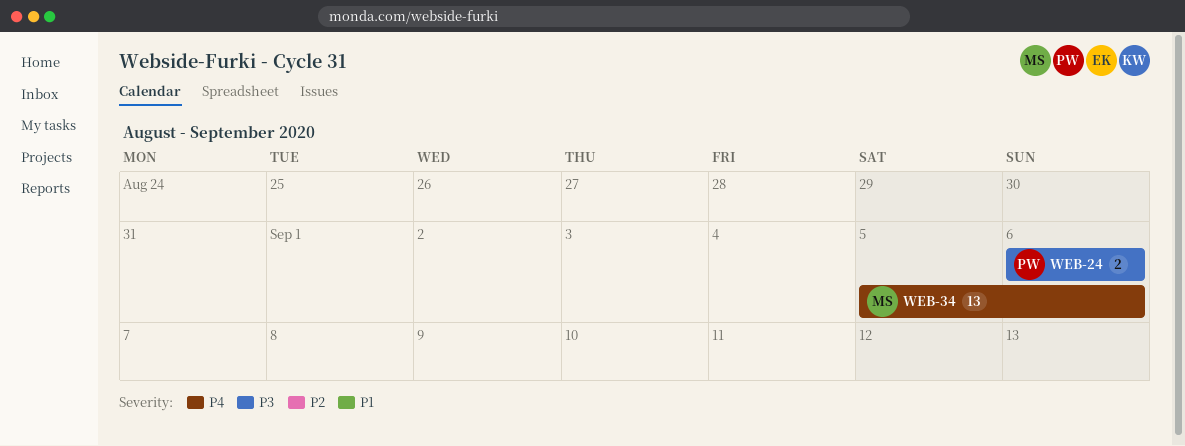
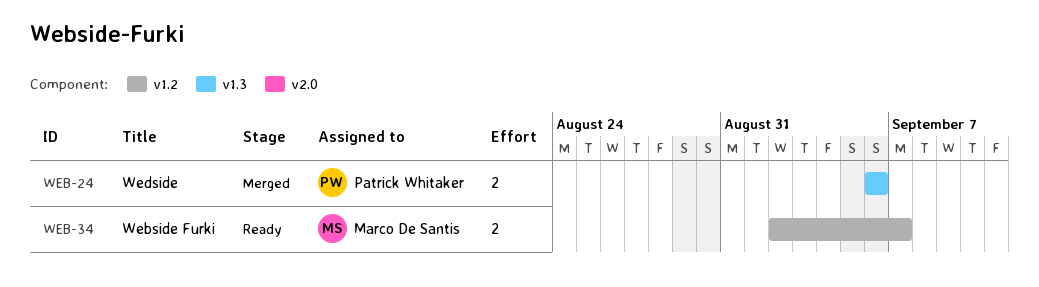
WEB-34, estimate: 13 -> 2
WEB-34, start: Sep 5 -> Sep 2
WEB-34, due: Sep 6 -> Sep 7

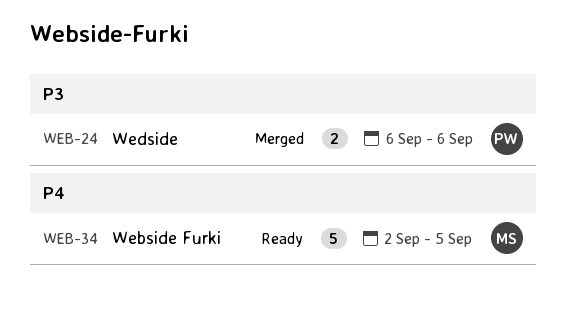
WEB-34, estimate: 2 -> 5
WEB-34, due: Sep 7 -> Sep 5

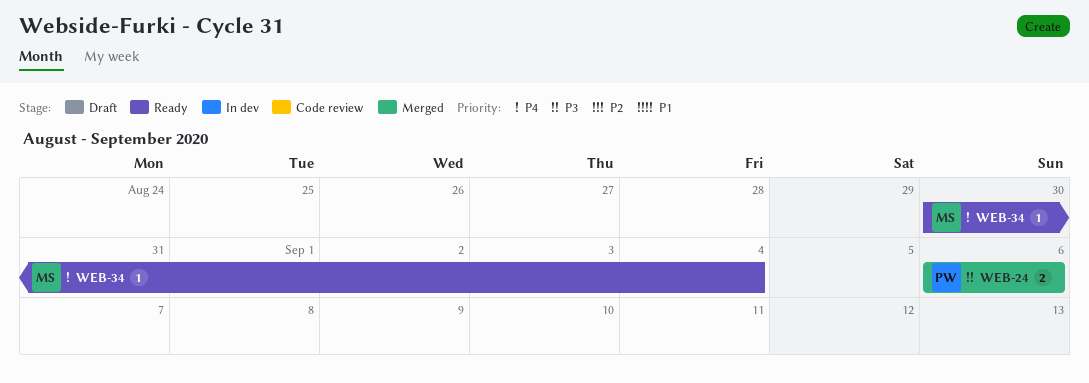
WEB-34, estimate: 5 -> 1
WEB-34, start: Sep 2 -> Aug 30
WEB-34, due: Sep 5 -> Sep 4

